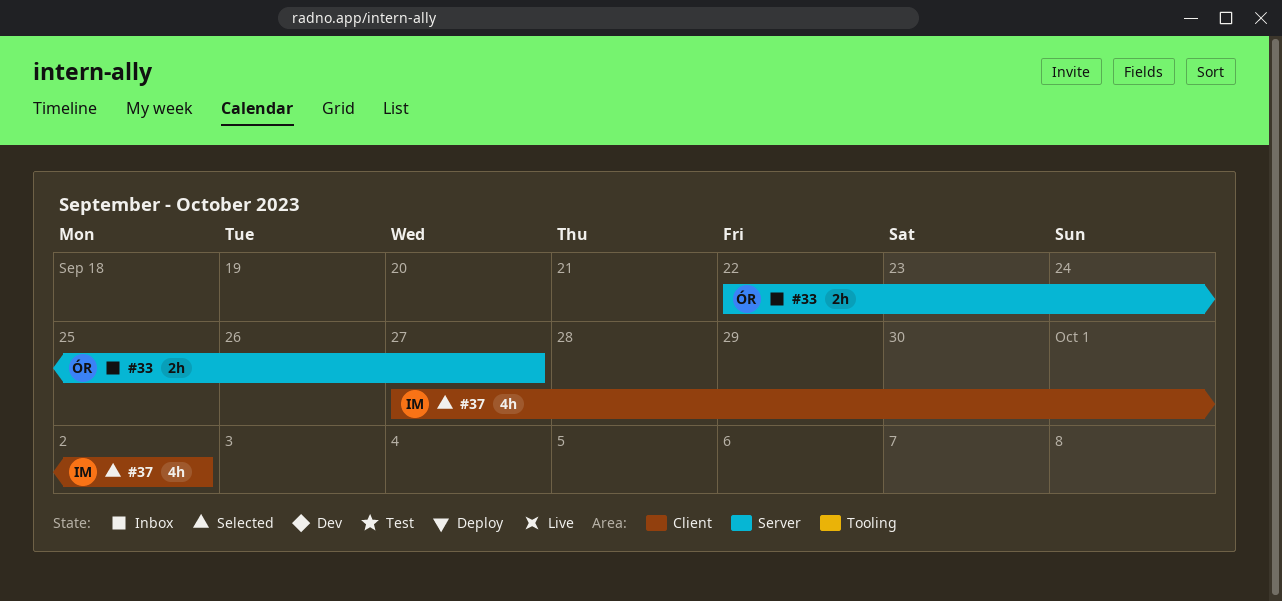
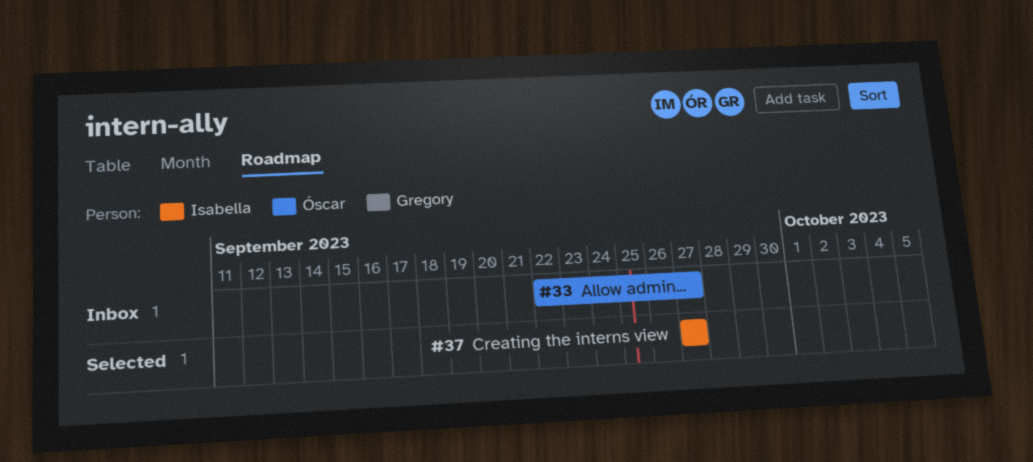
#37, due: Oct 2 -> Sep 27

